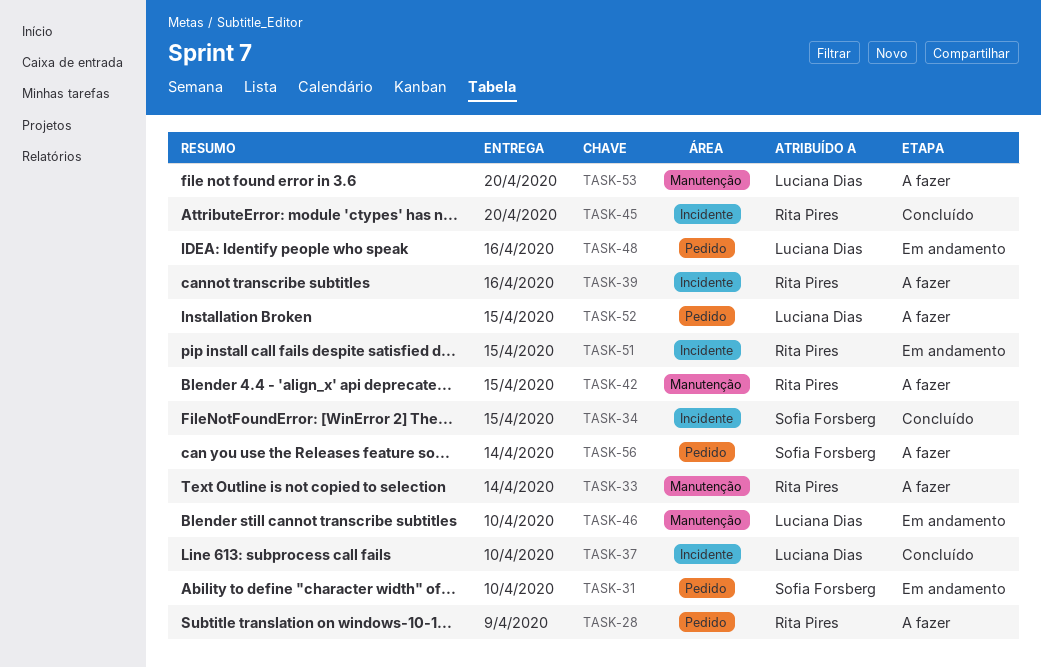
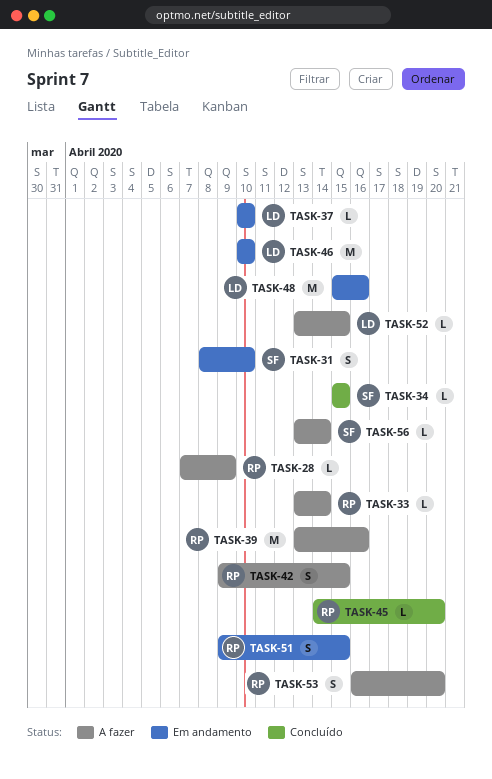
TASK-37, status: Concluído -> Em andamento
TASK-53, owner: Luciana Dias -> Rita Pires

